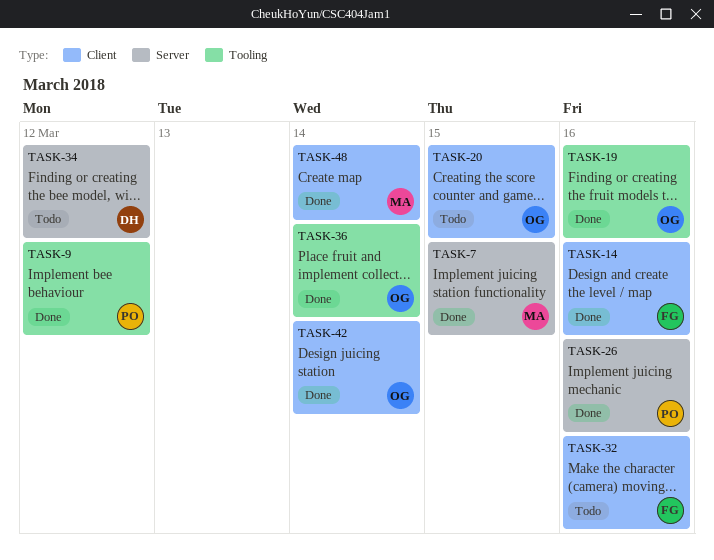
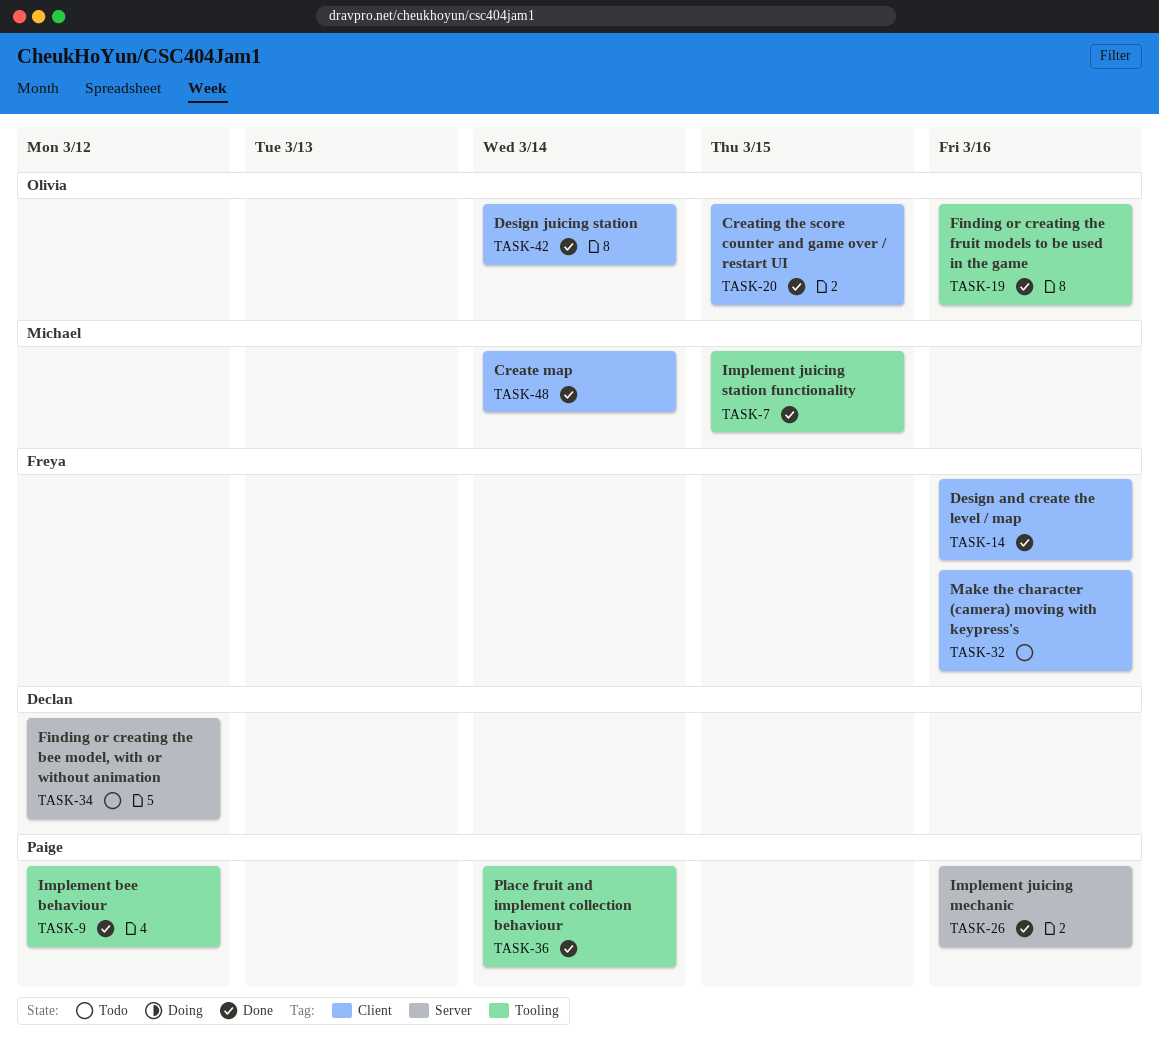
TASK-7, label: Server -> Tooling
TASK-20, status: Todo -> Done
TASK-36, owner: Olivia -> Paige

